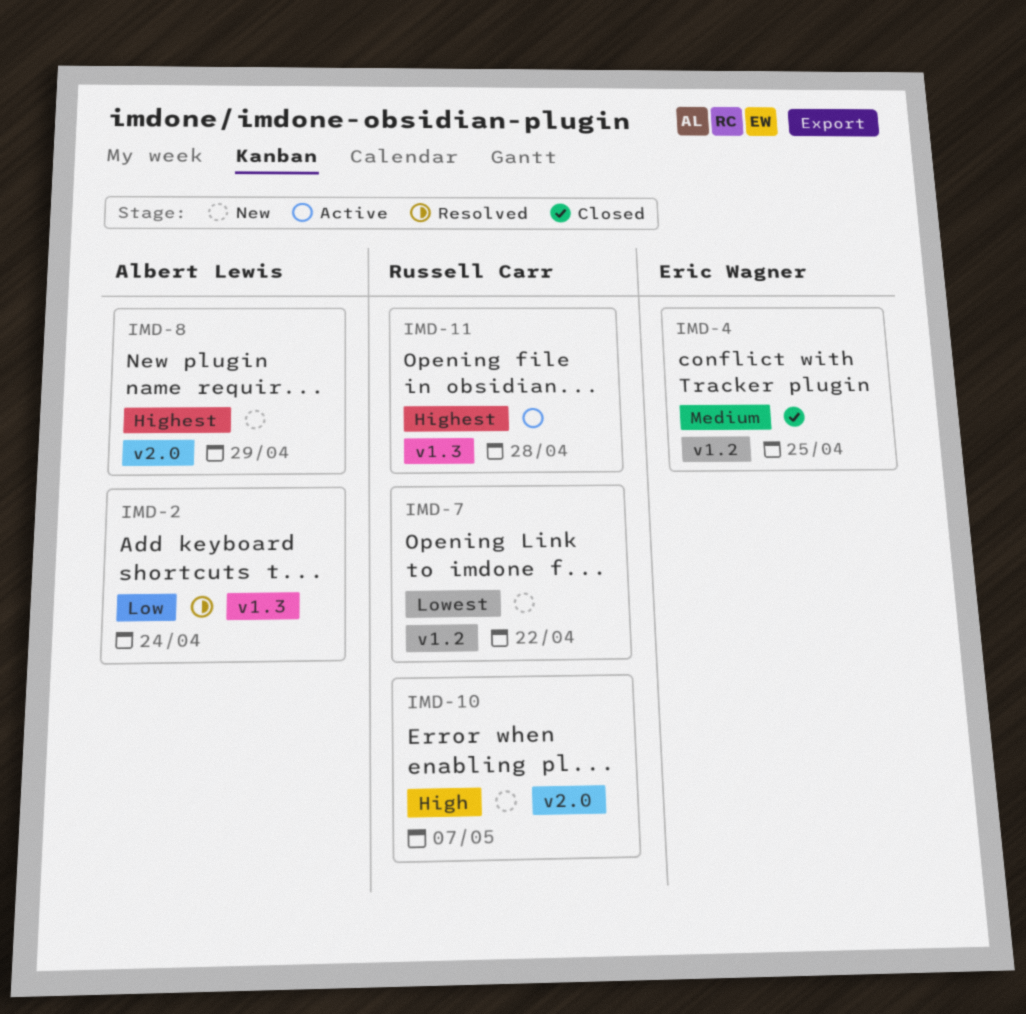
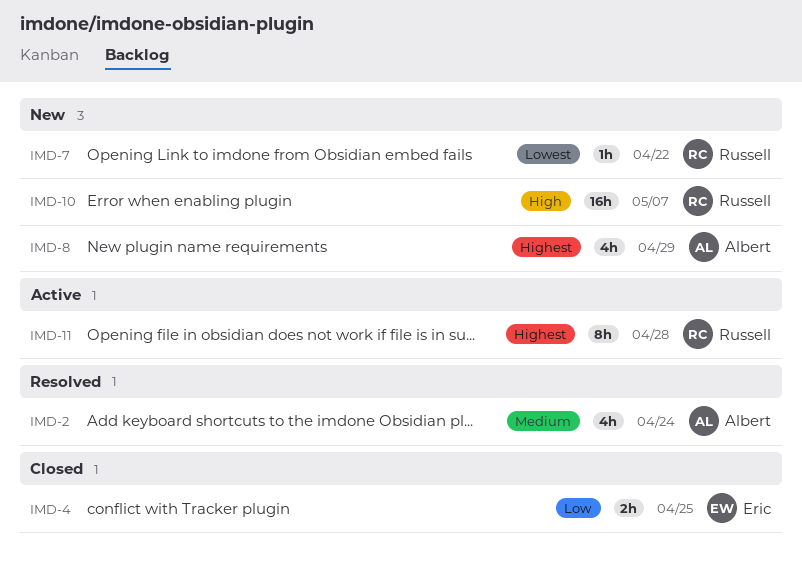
IMD-2, priority: Low -> Medium
IMD-4, priority: Medium -> Low

